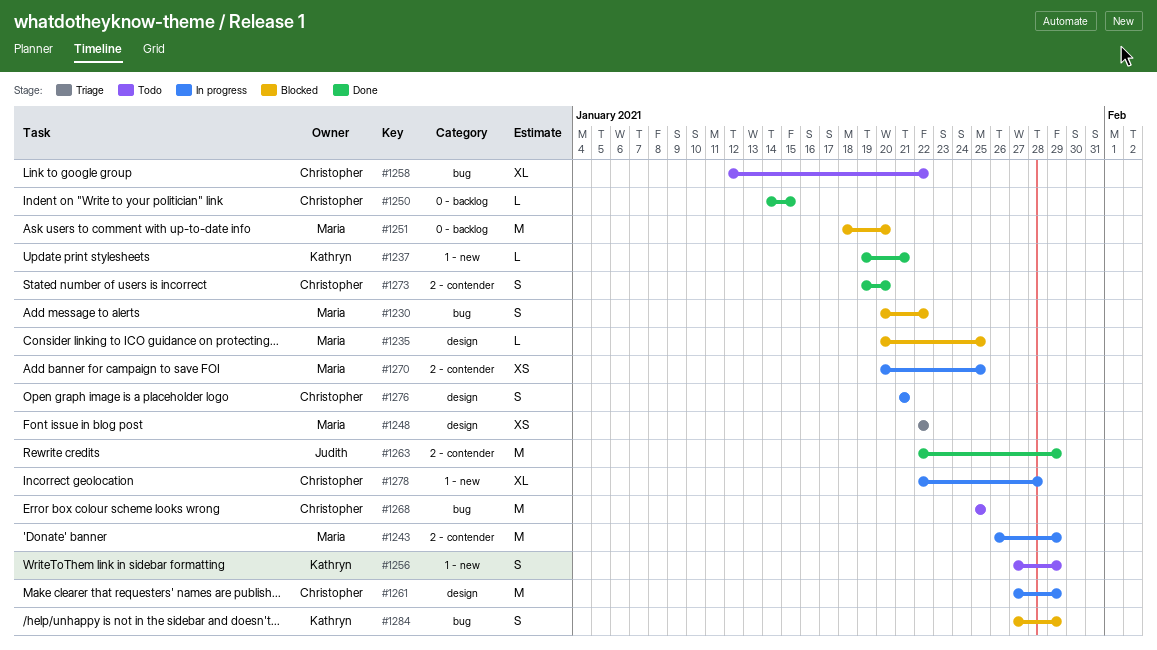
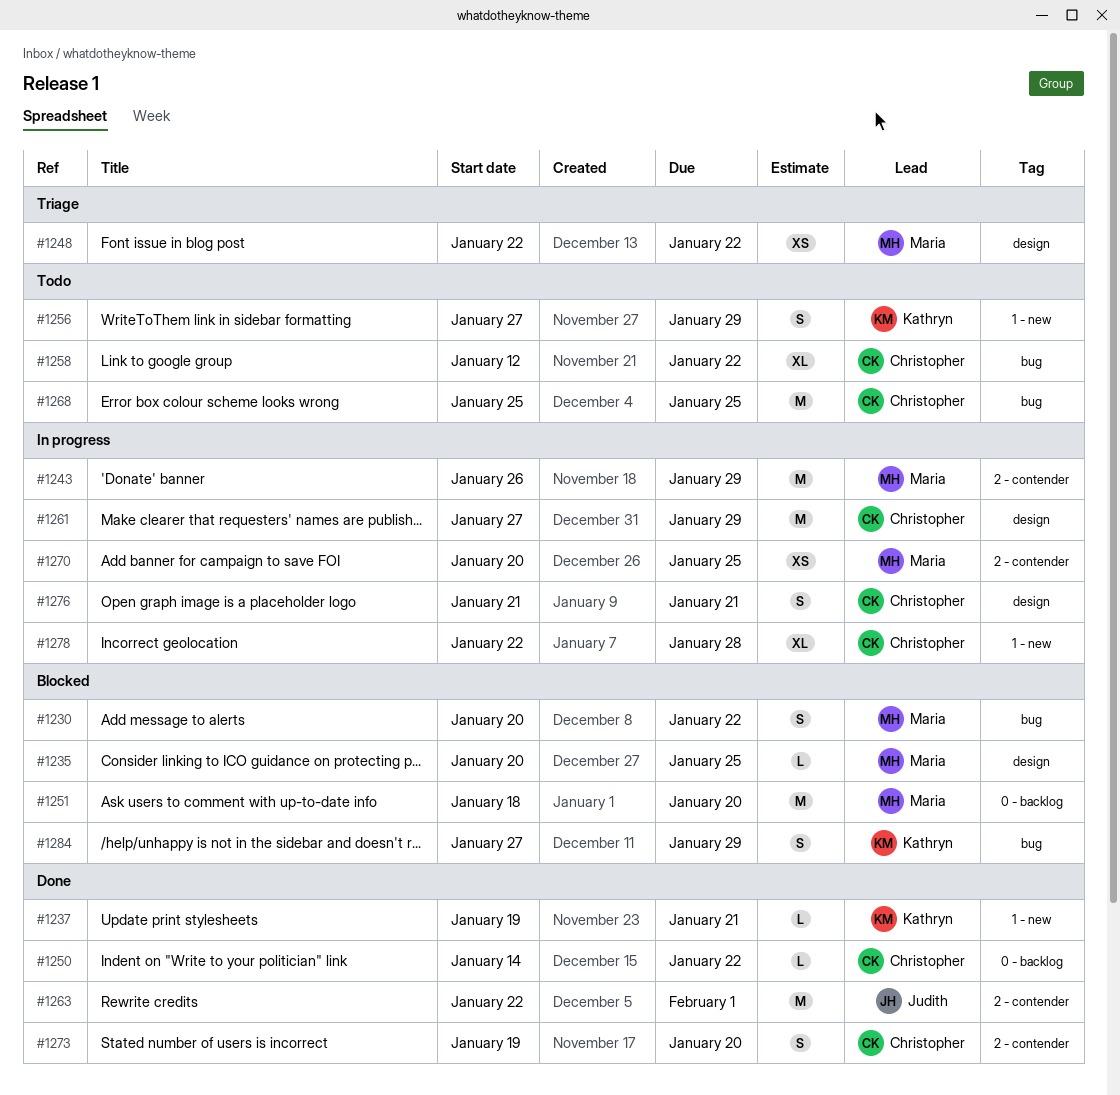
#1250, due: Jan 15 -> Jan 22
#1263, due: Jan 29 -> Feb 1

